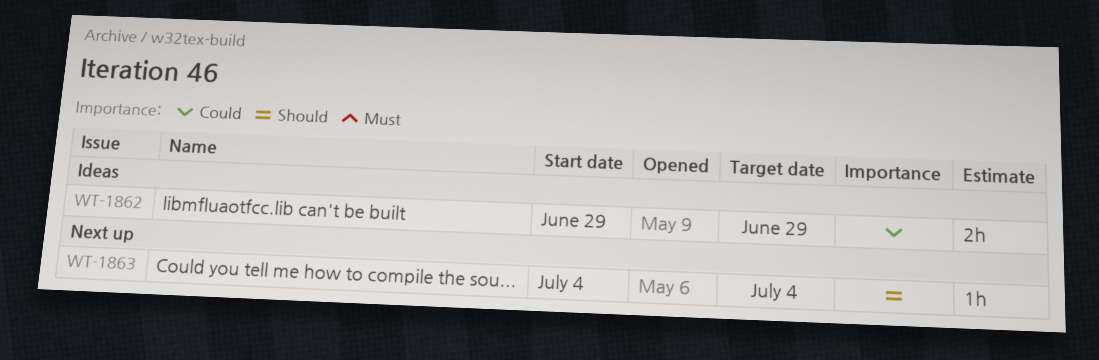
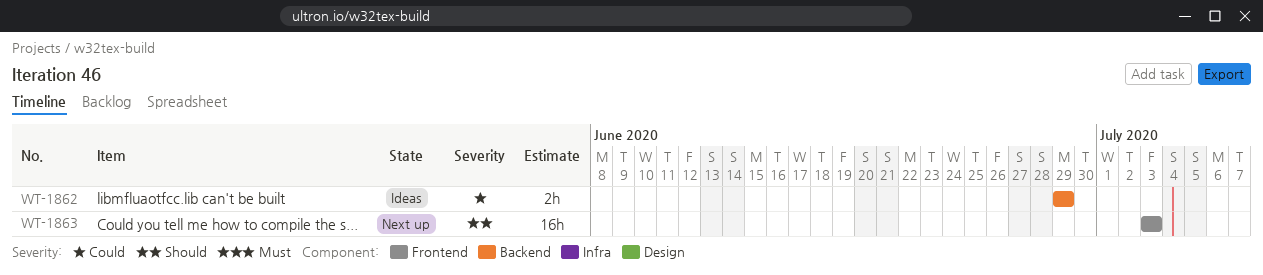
WT-1863, estimate: 1h -> 16h
WT-1863, start: Jul 4 -> Jul 3
WT-1863, due: Jul 4 -> Jul 3

